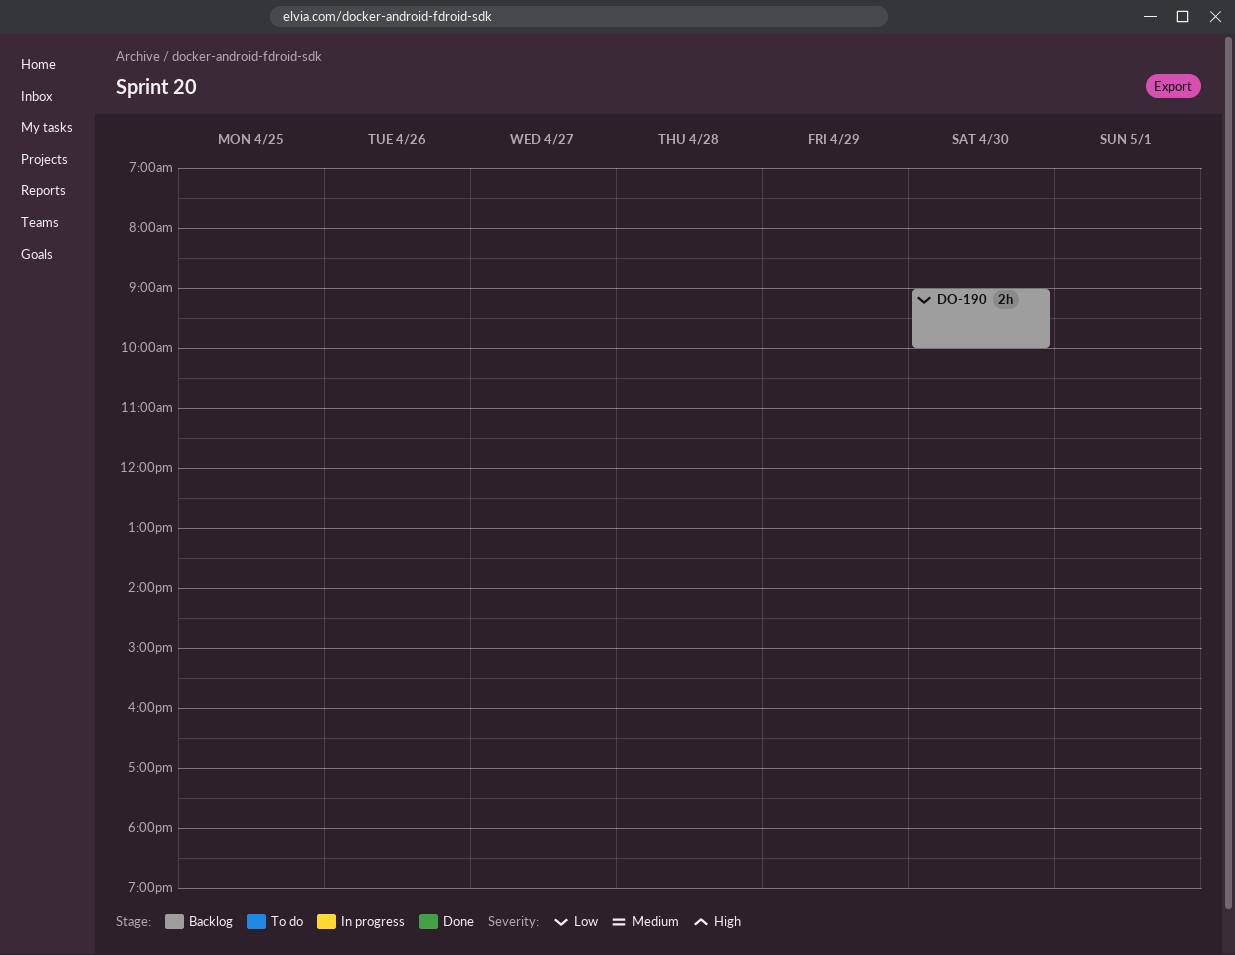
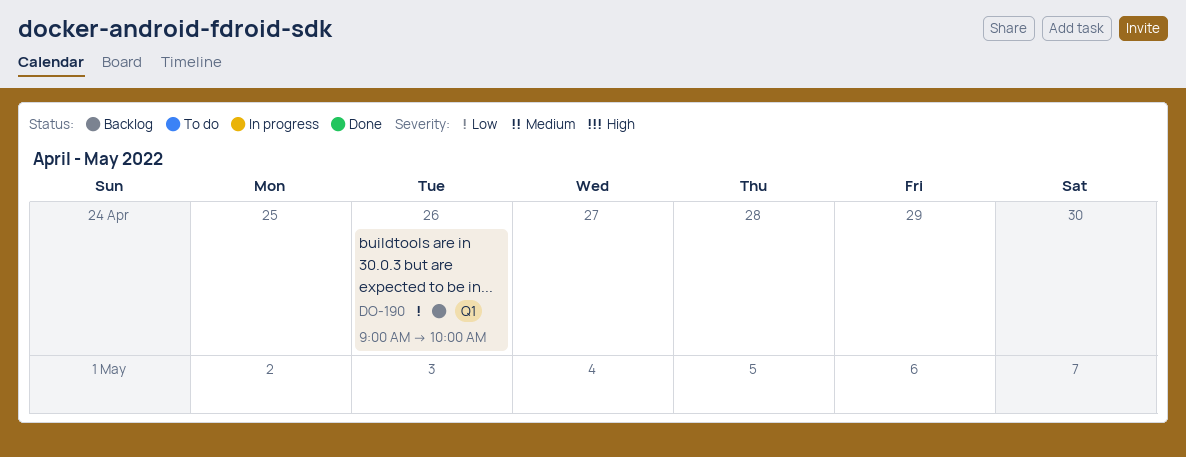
DO-190, day: Apr 30 -> Apr 26

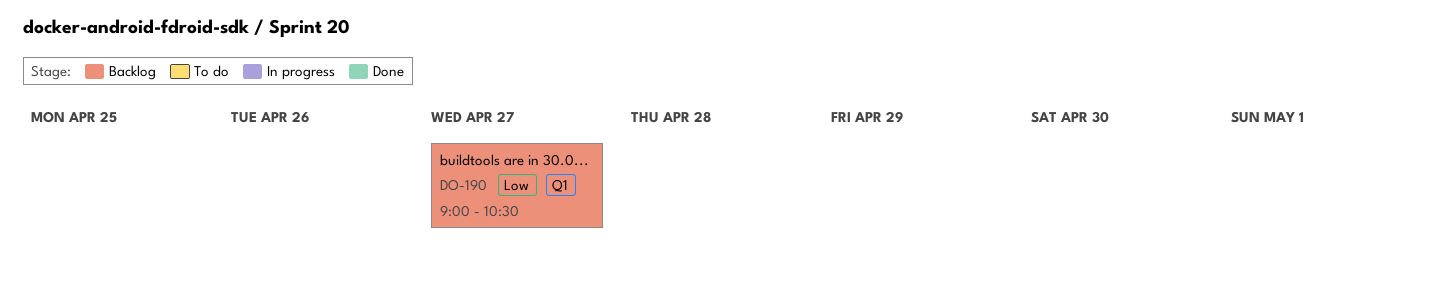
DO-190, day: Apr 26 -> Apr 27
DO-190, ends: 10:00 -> 10:30

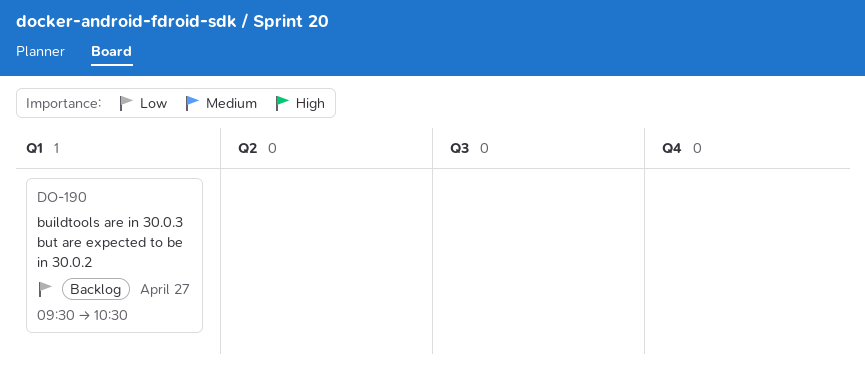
DO-190, begins: 09:00 -> 09:30

